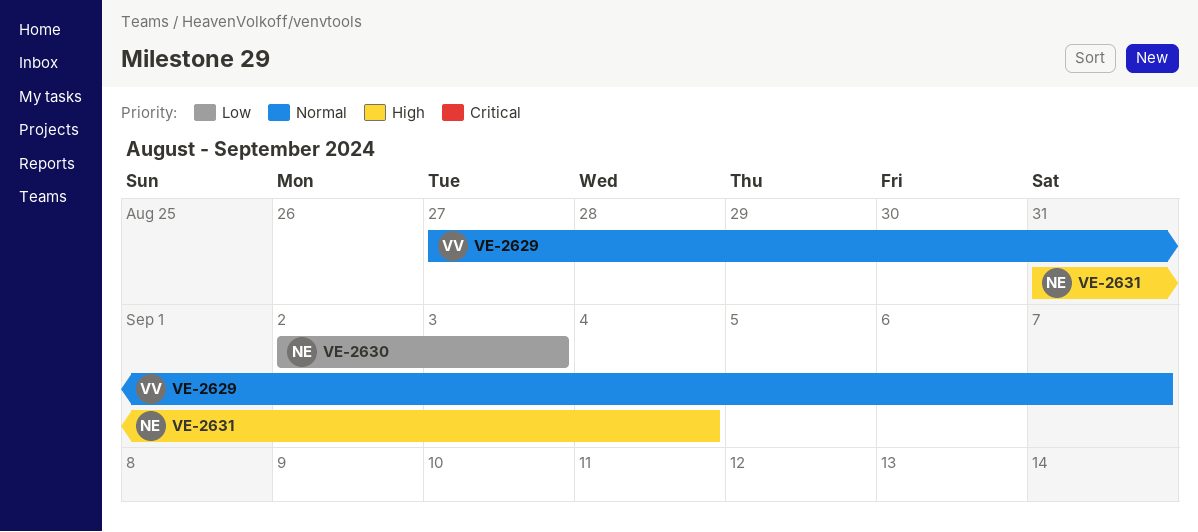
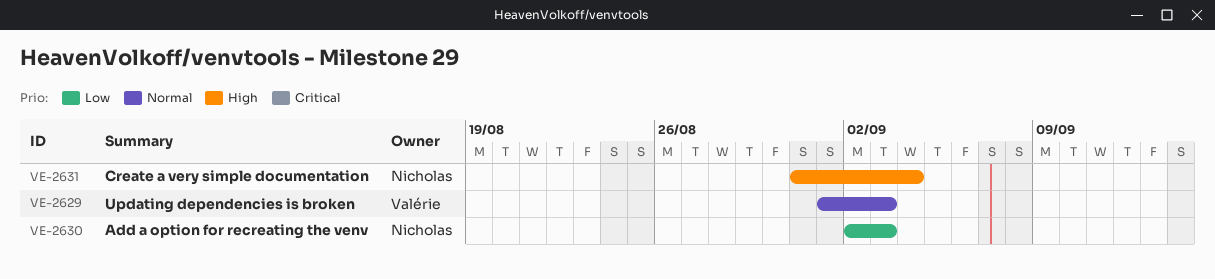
VE-2629, start: Aug 27 -> Sep 1
VE-2629, due: Sep 7 -> Sep 3

